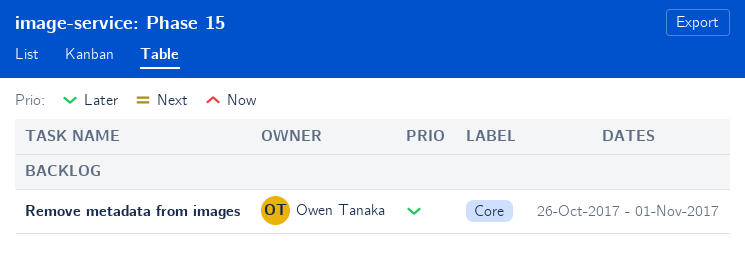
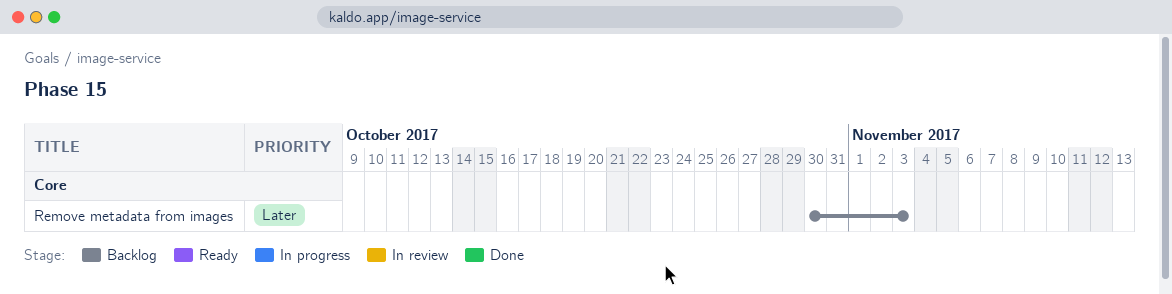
Remove metadata from images, start: Oct 26 -> Oct 30
Remove metadata from images, due: Nov 1 -> Nov 3

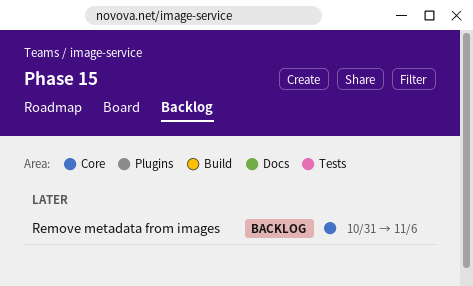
Remove metadata from images, start: Oct 30 -> Oct 31
Remove metadata from images, due: Nov 3 -> Nov 6

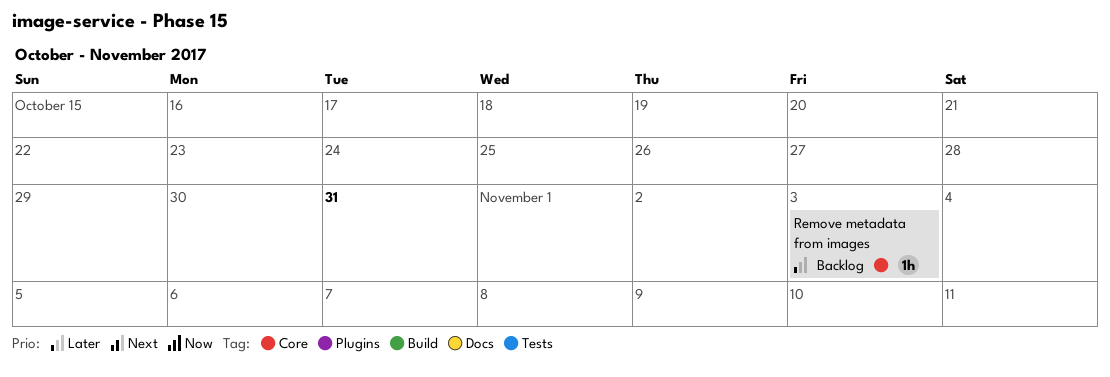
Remove metadata from images, due: Nov 6 -> Nov 3

